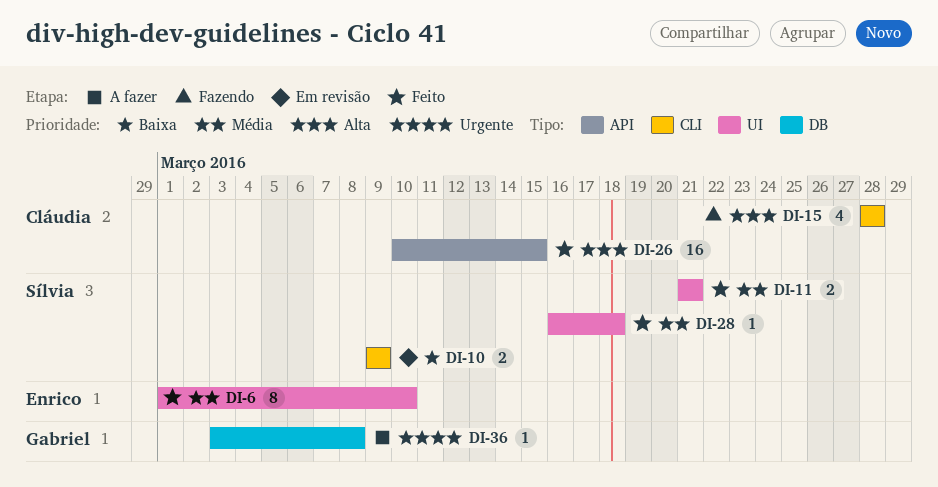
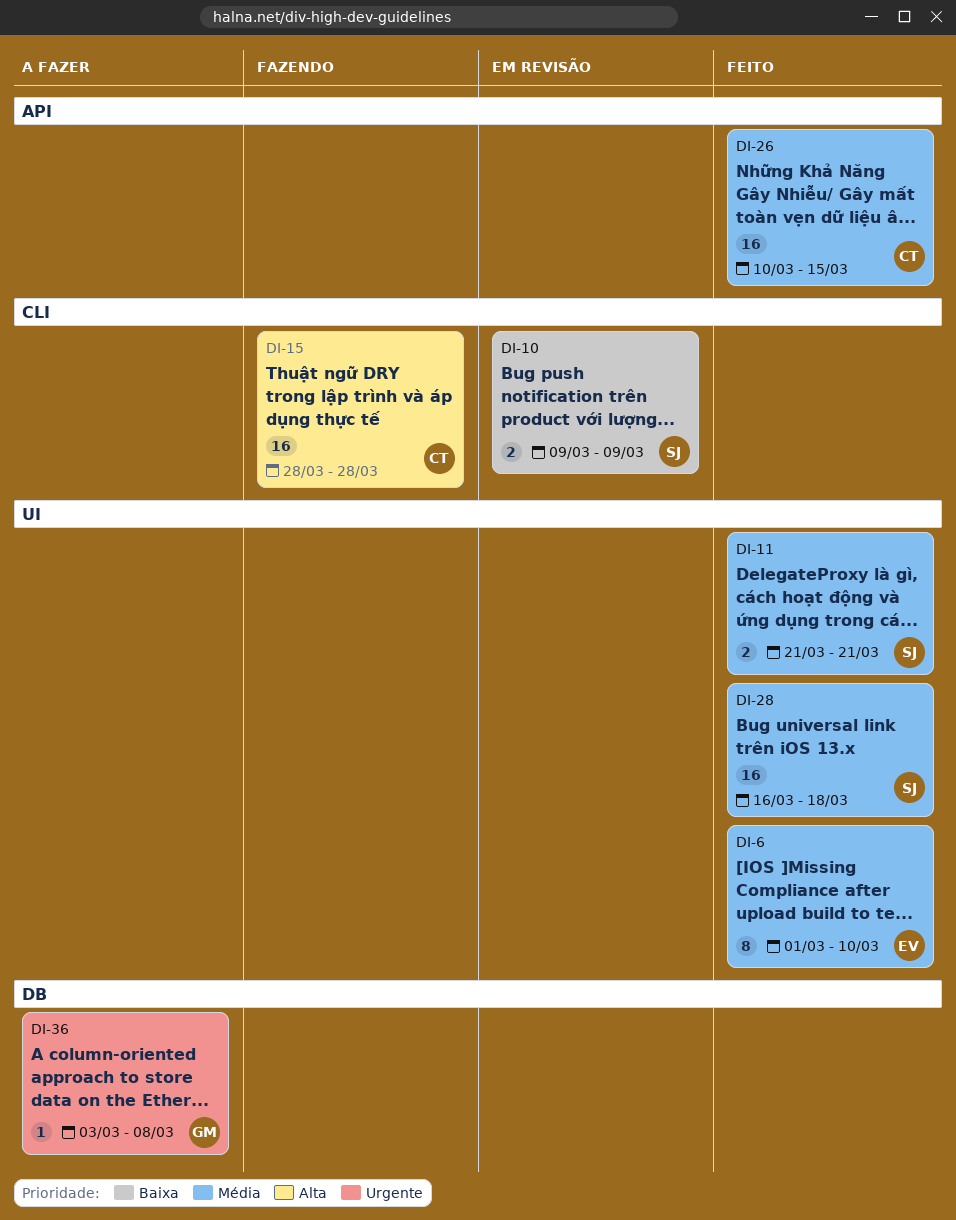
DI-15, estimate: 4 -> 16
DI-26, priority: Alta -> Média
DI-28, estimate: 1 -> 16

